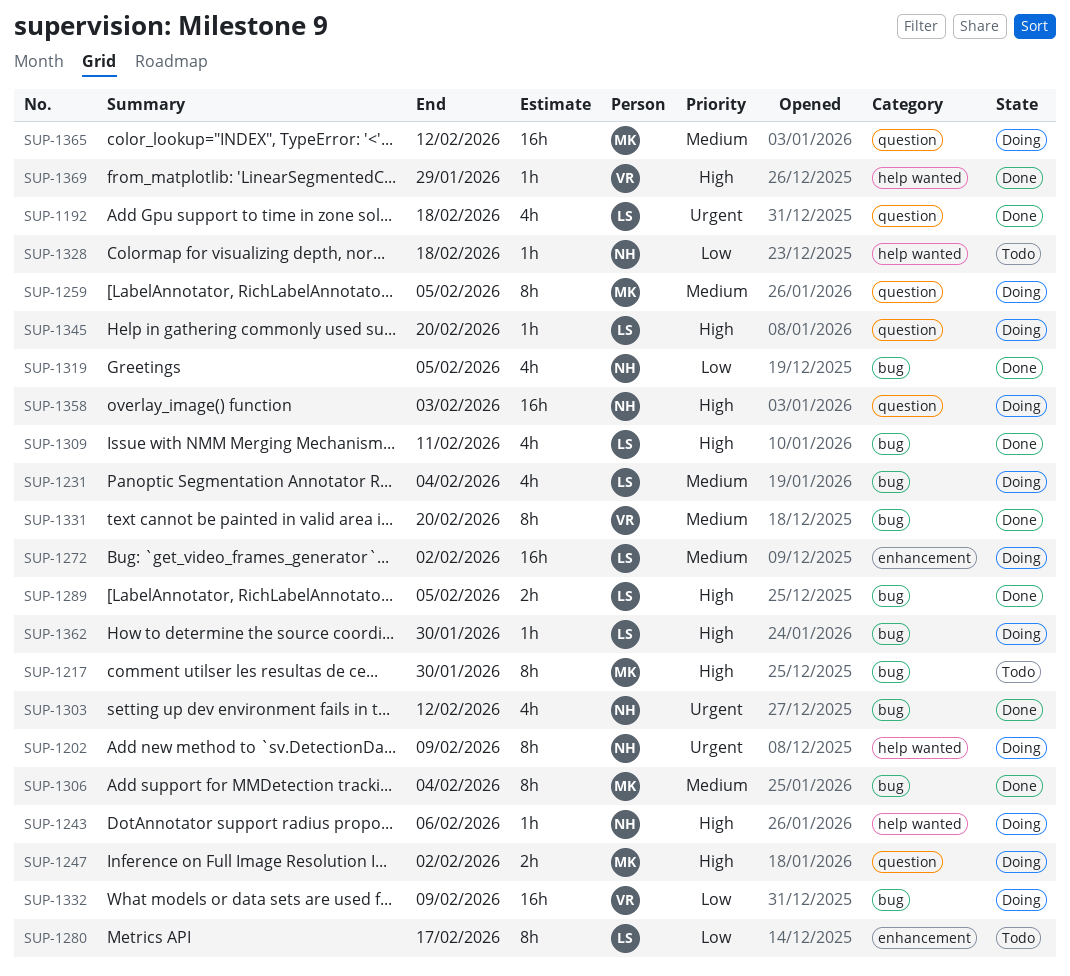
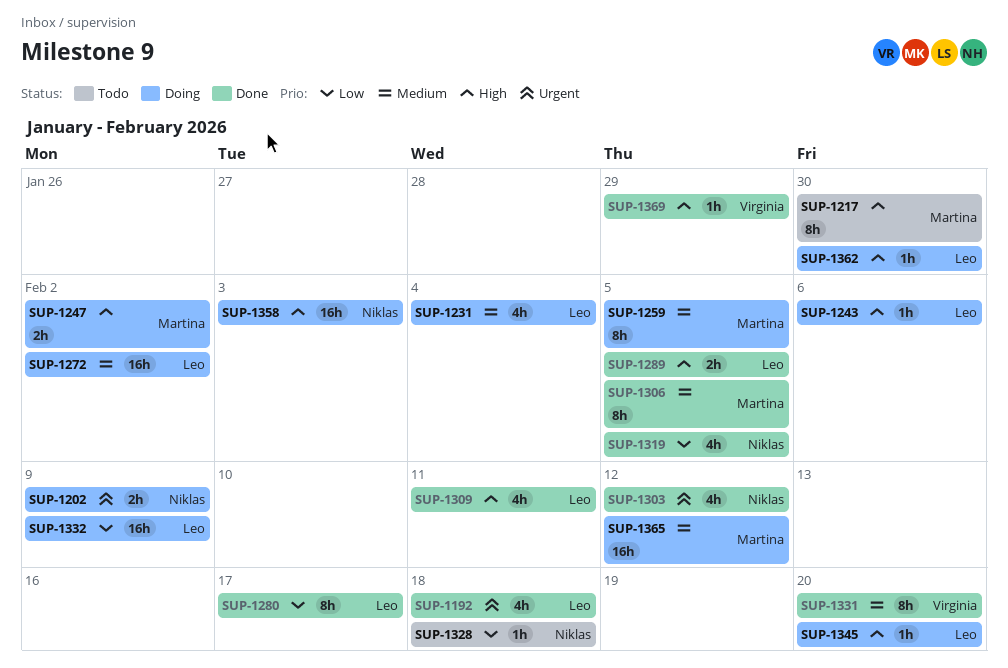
SUP-1202, estimate: 8h -> 2h
SUP-1243, owner: Niklas -> Leo
SUP-1280, status: Todo -> Done
SUP-1306, due: Feb 4 -> Feb 5
SUP-1332, owner: Virginia -> Leo

